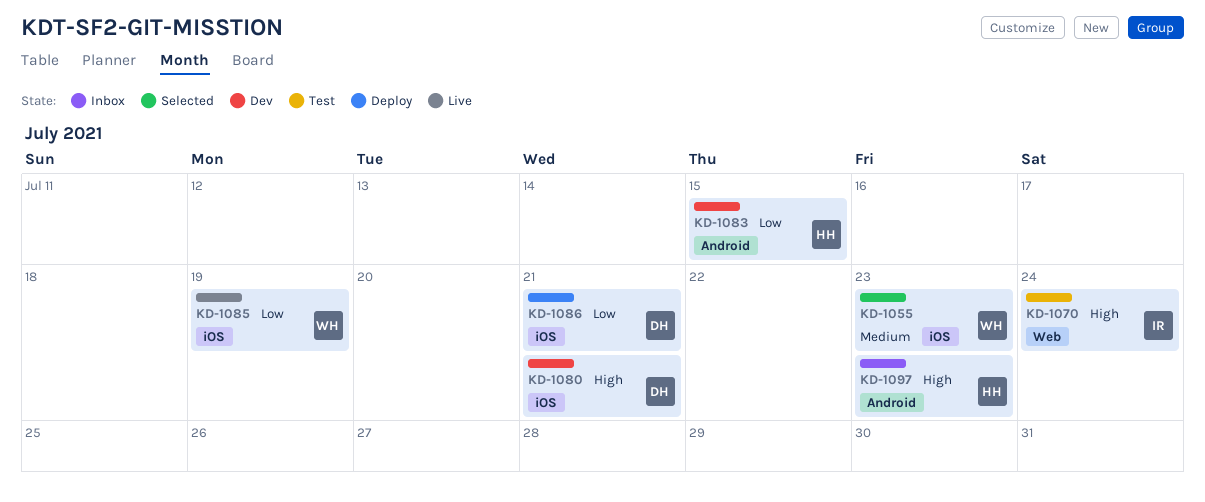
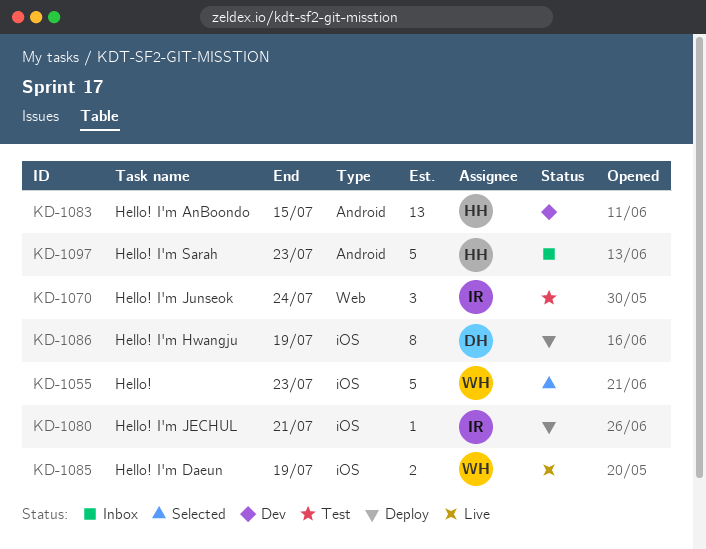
KD-1080, status: Dev -> Deploy
KD-1080, owner: DH -> IR
KD-1086, due: Jul 21 -> Jul 19

